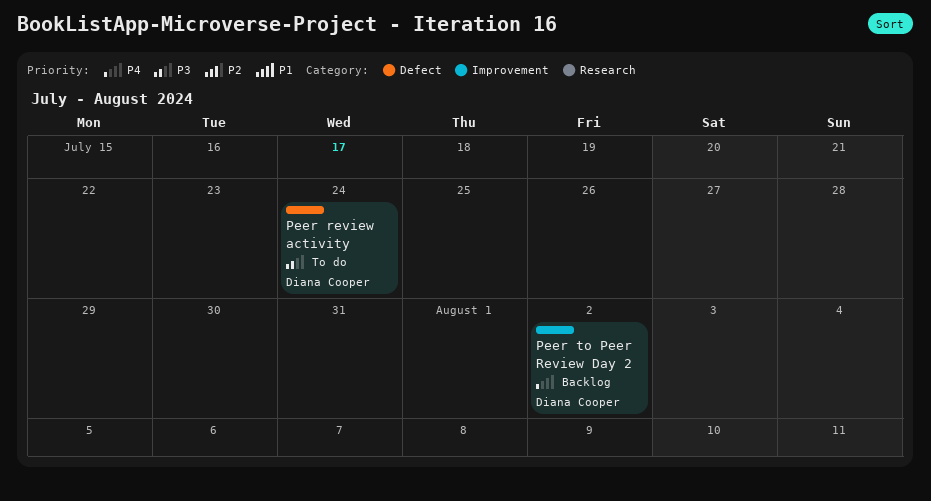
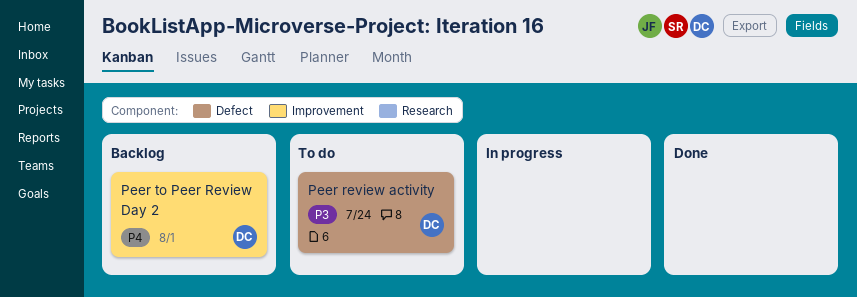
Peer to Peer Review Day 2, due: Aug 2 -> Aug 1

